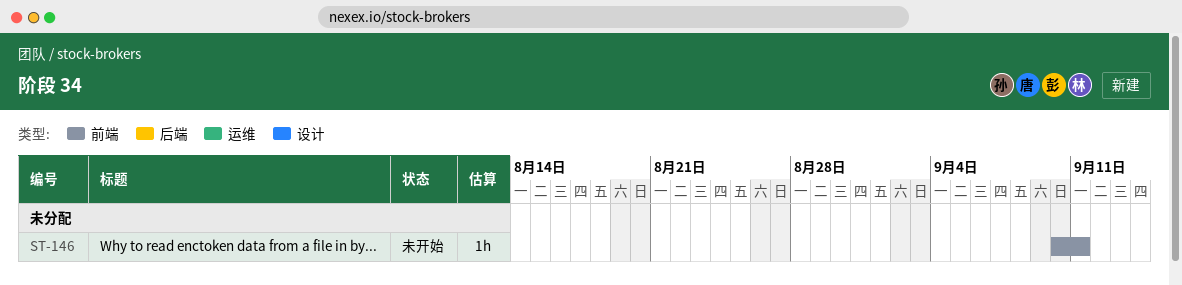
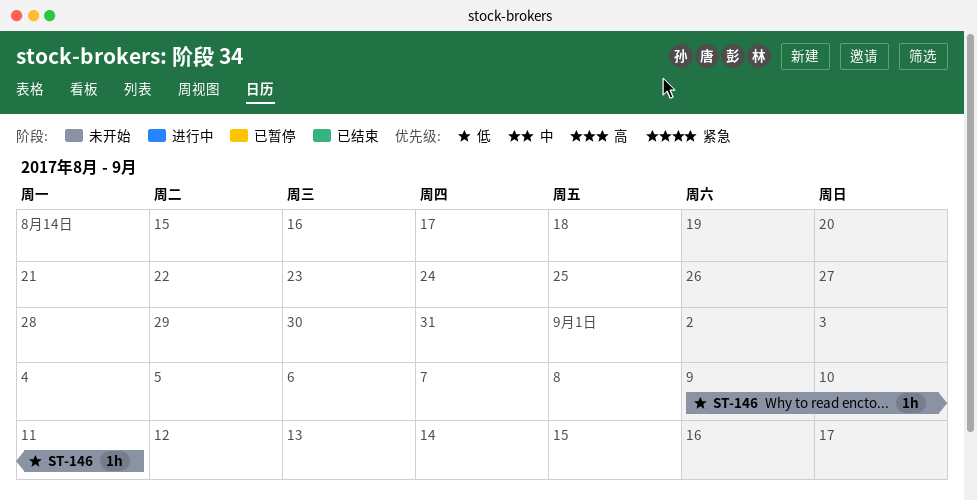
ST-146, start: Sep 10 -> Sep 9

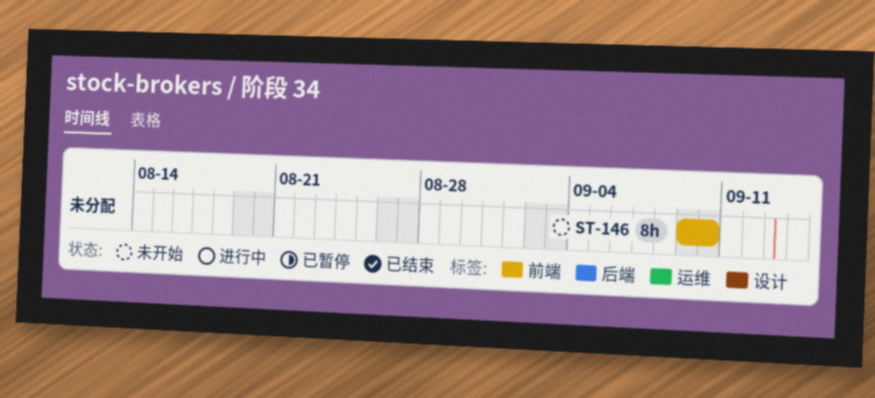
ST-146, estimate: 1h -> 8h
ST-146, due: Sep 11 -> Sep 10

